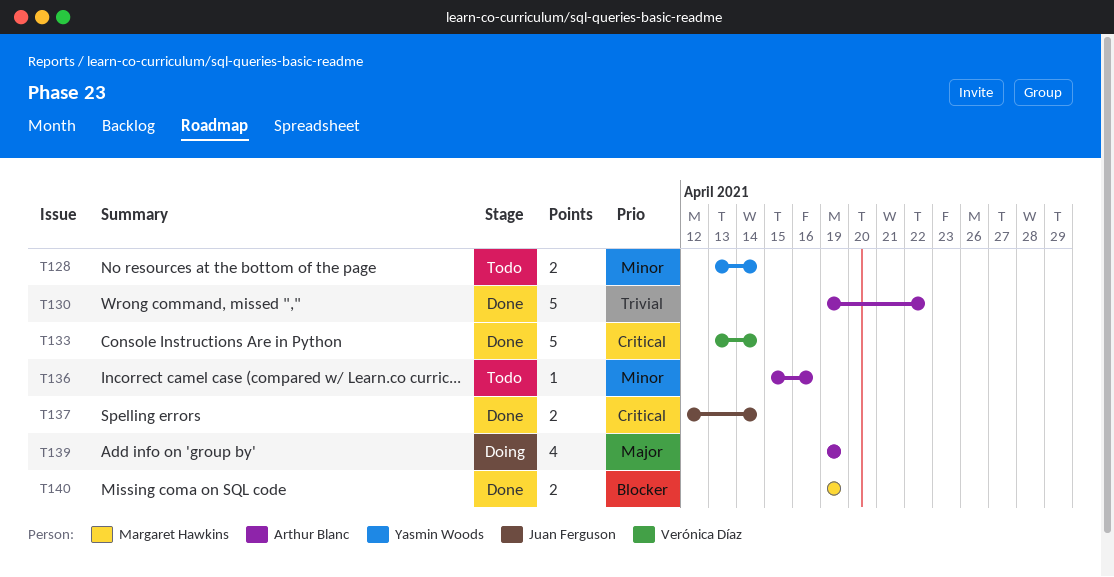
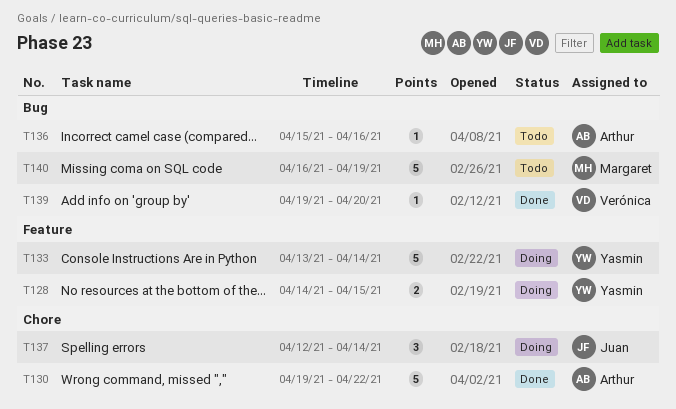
T128, status: Todo -> Doing
T128, start: Apr 13 -> Apr 14
T128, due: Apr 14 -> Apr 15
T133, status: Done -> Doing
T133, owner: Verónica Díaz -> Yasmin Woods
T137, status: Done -> Doing
T137, estimate: 2 -> 3
T139, status: Doing -> Done
T139, owner: Arthur Blanc -> Verónica Díaz
T139, estimate: 4 -> 1
T139, due: Apr 19 -> Apr 20
T140, status: Done -> Todo
T140, estimate: 2 -> 5
T140, start: Apr 19 -> Apr 16

